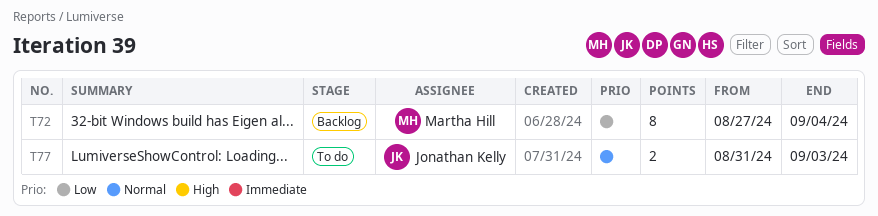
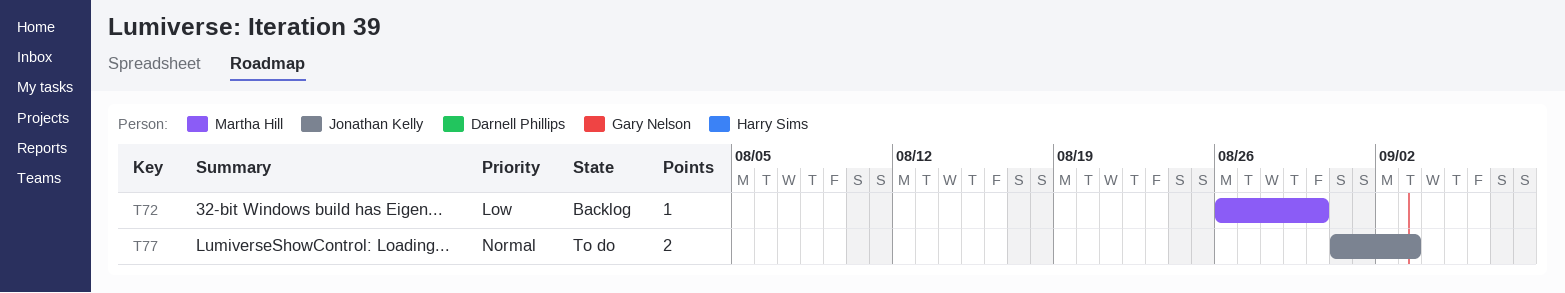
T72, estimate: 8 -> 1
T72, start: Aug 27 -> Aug 26
T72, due: Sep 4 -> Aug 30

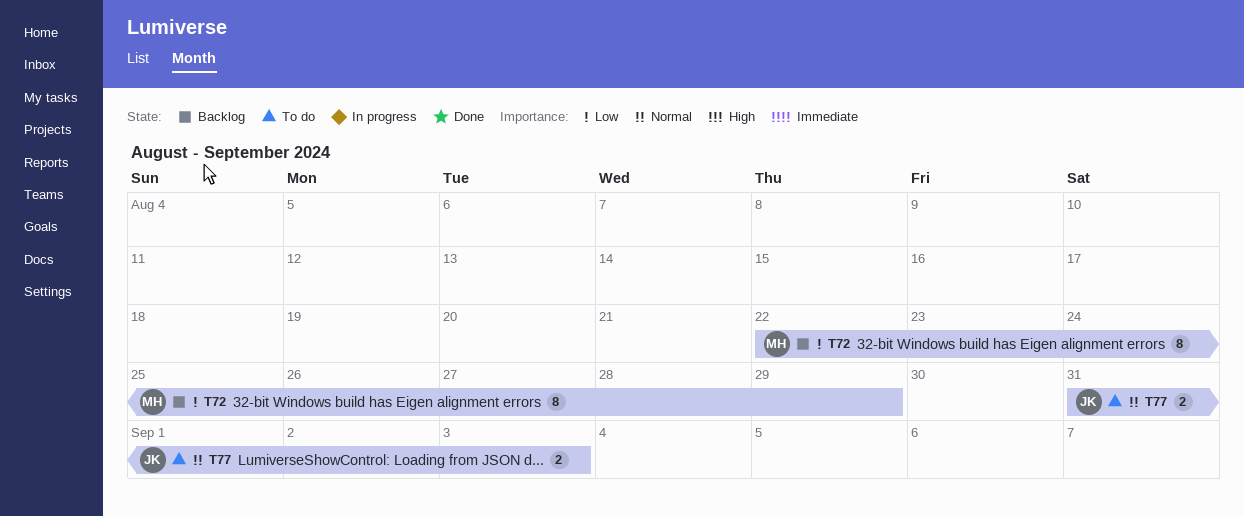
T72, estimate: 1 -> 8
T72, start: Aug 26 -> Aug 22
T72, due: Aug 30 -> Aug 29

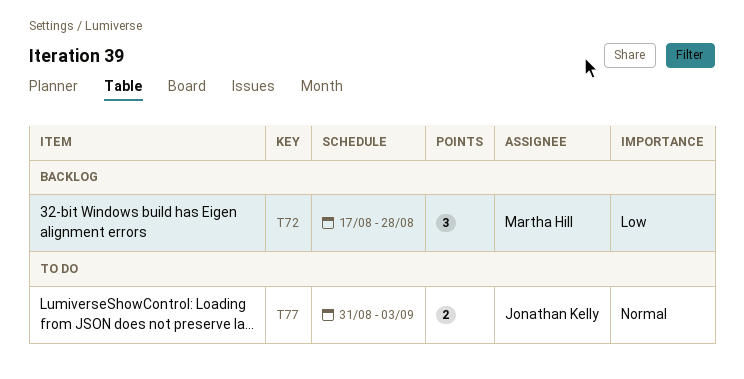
T72, estimate: 8 -> 3
T72, start: Aug 22 -> Aug 17
T72, due: Aug 29 -> Aug 28

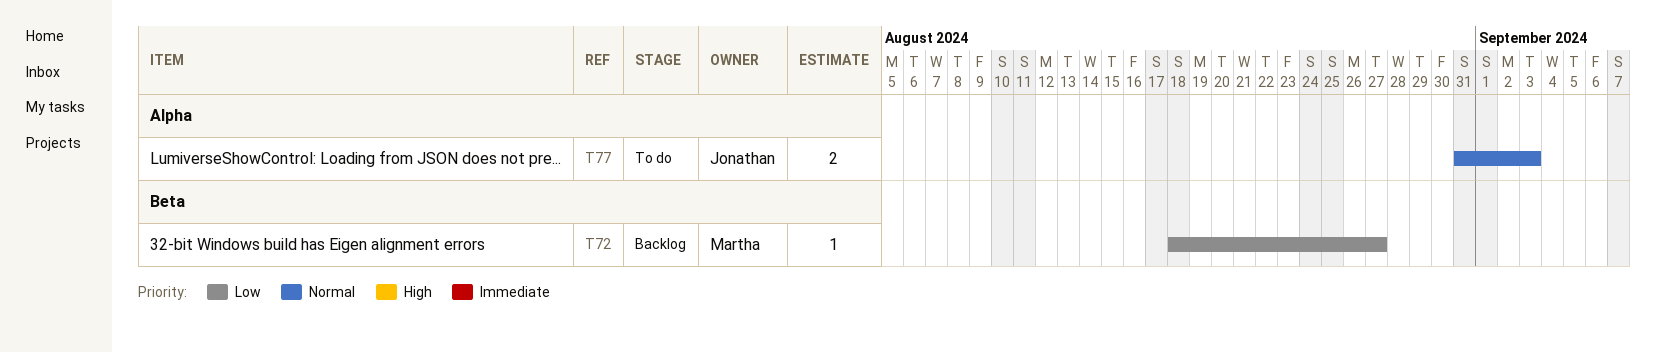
T72, estimate: 3 -> 1
T72, start: Aug 17 -> Aug 18
T72, due: Aug 28 -> Aug 27

